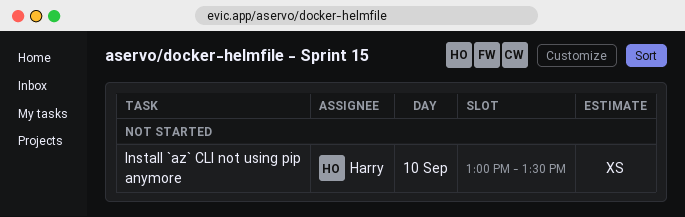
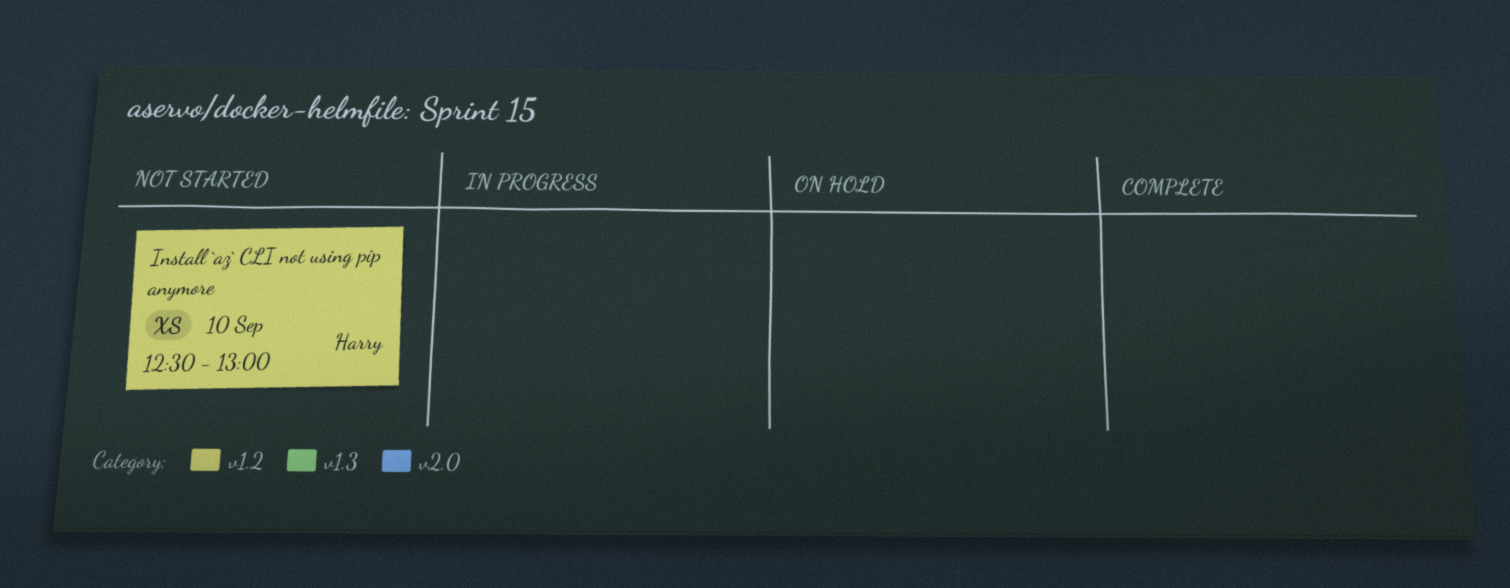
Install `az` CLI not using pip anymore, begins: 13:00 -> 12:30
Install `az` CLI not using pip anymore, ends: 13:30 -> 13:00

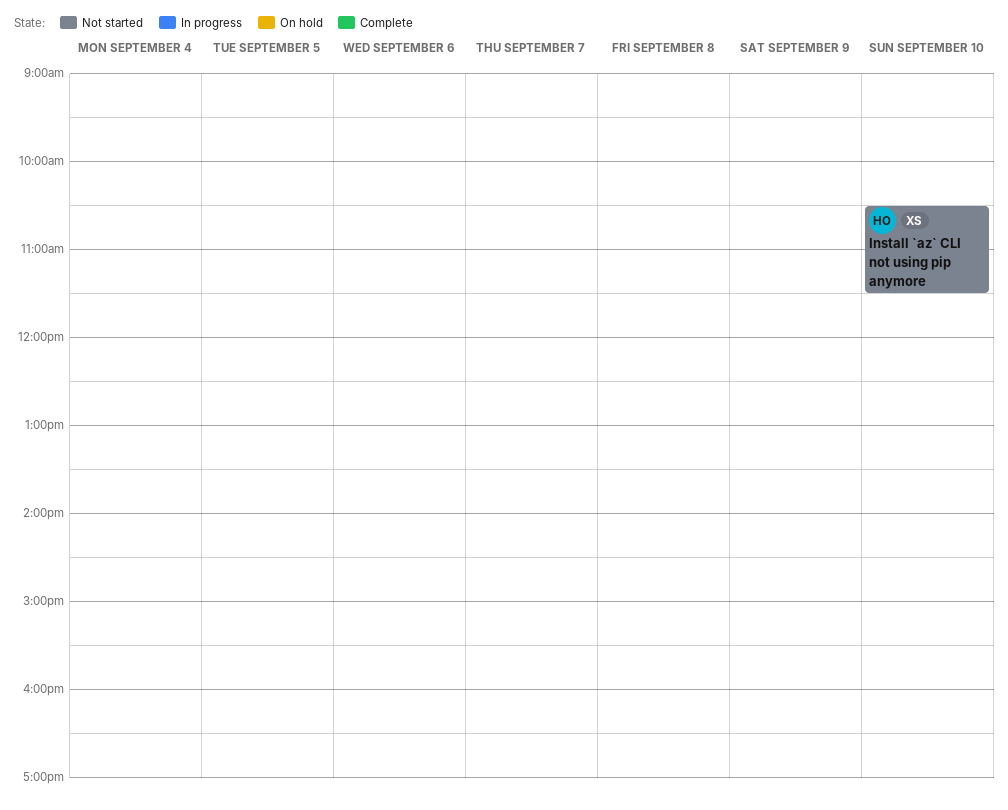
Install `az` CLI not using pip anymore, begins: 12:30 -> 10:30
Install `az` CLI not using pip anymore, ends: 13:00 -> 11:30

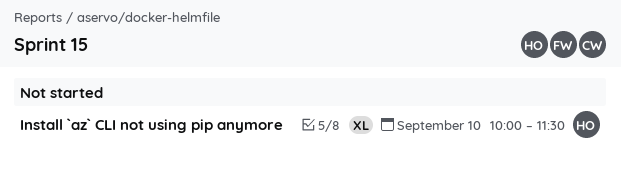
Install `az` CLI not using pip anymore, estimate: XS -> XL
Install `az` CLI not using pip anymore, begins: 10:30 -> 10:00

